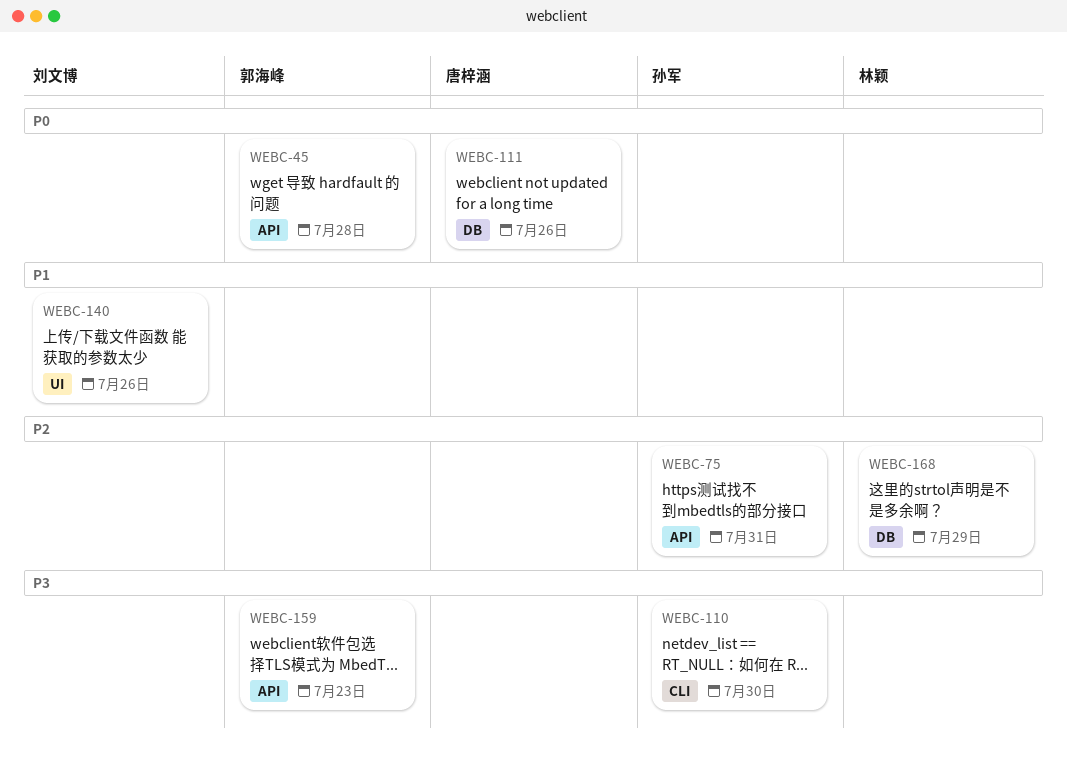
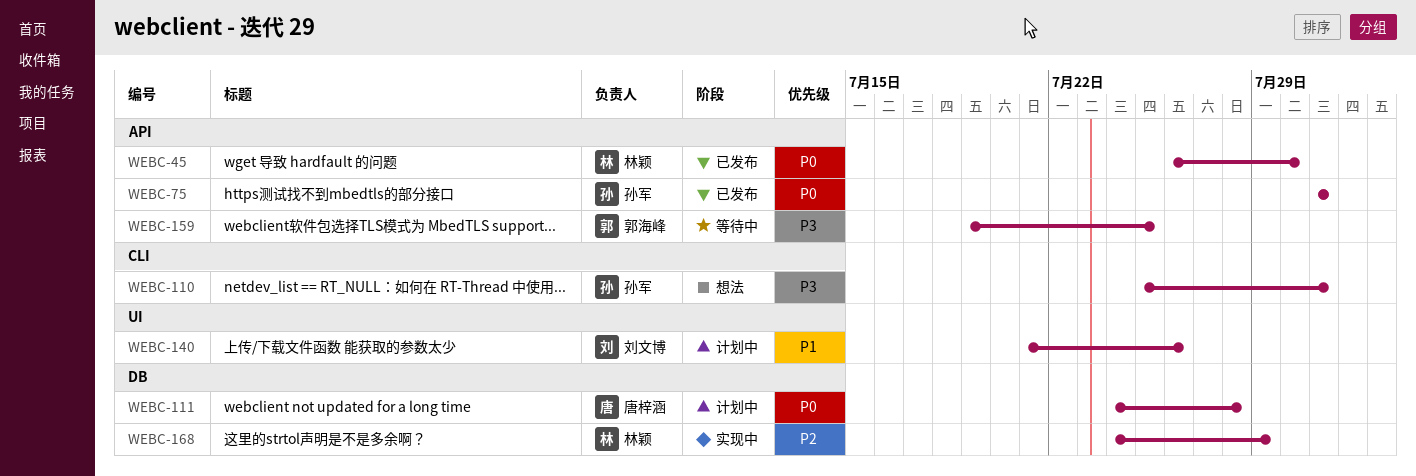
WEBC-45, owner: 郭海峰 -> 林颖
WEBC-45, due: Jul 28 -> Jul 30
WEBC-75, priority: P2 -> P0
WEBC-110, due: Jul 30 -> Jul 31
WEBC-111, due: Jul 26 -> Jul 28
WEBC-159, due: Jul 23 -> Jul 25

